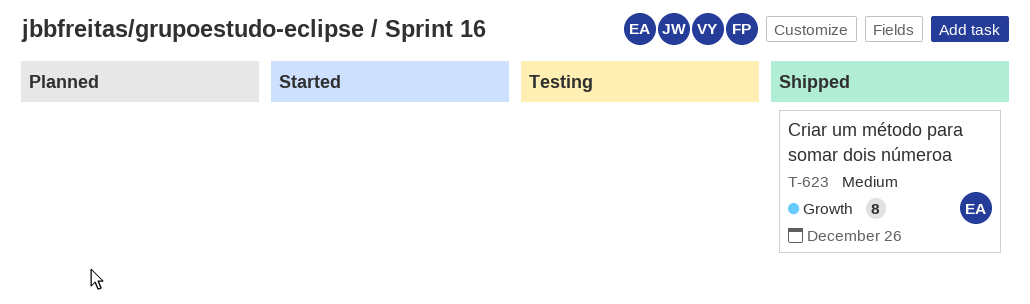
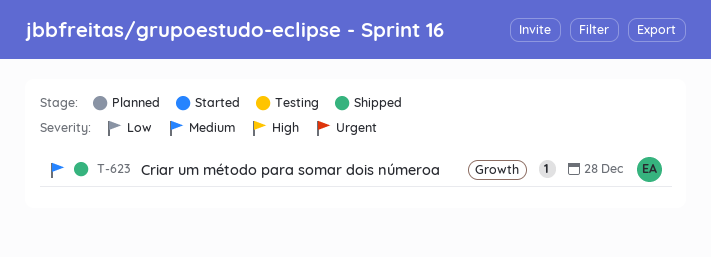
T-623, estimate: 8 -> 1
T-623, due: Dec 26 -> Dec 28

